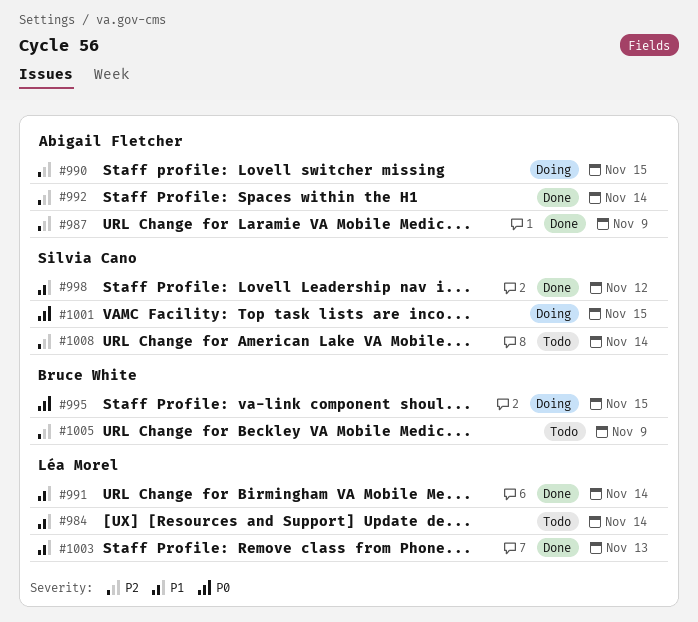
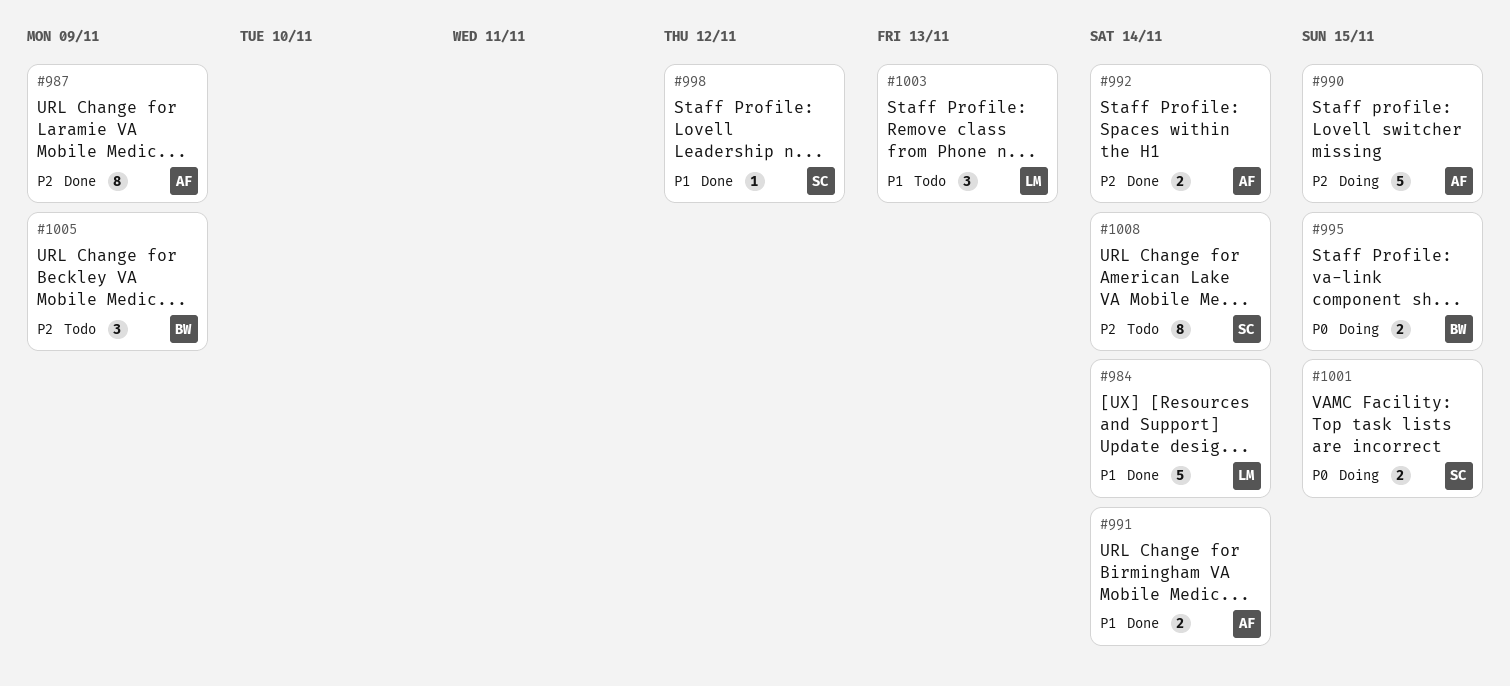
#984, status: Todo -> Done
#991, owner: Léa Morel -> Abigail Fletcher
#1003, status: Done -> Todo

